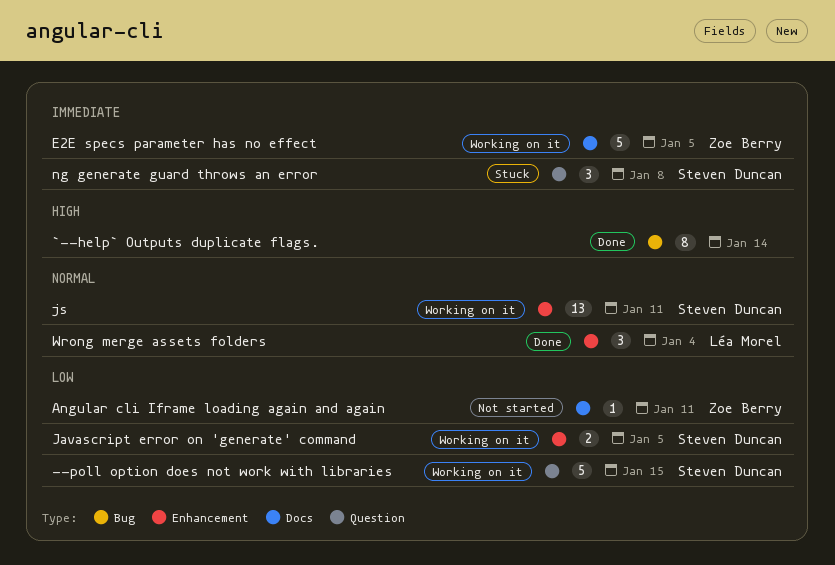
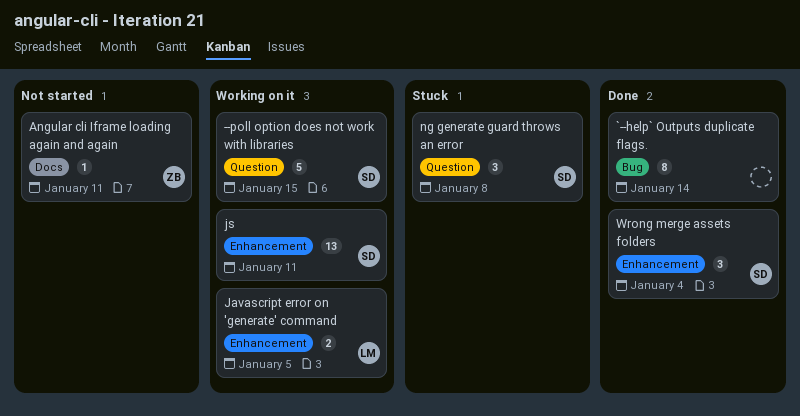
E2E specs parameter has no effect: present -> none
Javascript error on 'generate' command, owner: Steven Duncan -> Léa Morel
Wrong merge assets folders, owner: Léa Morel -> Steven Duncan

